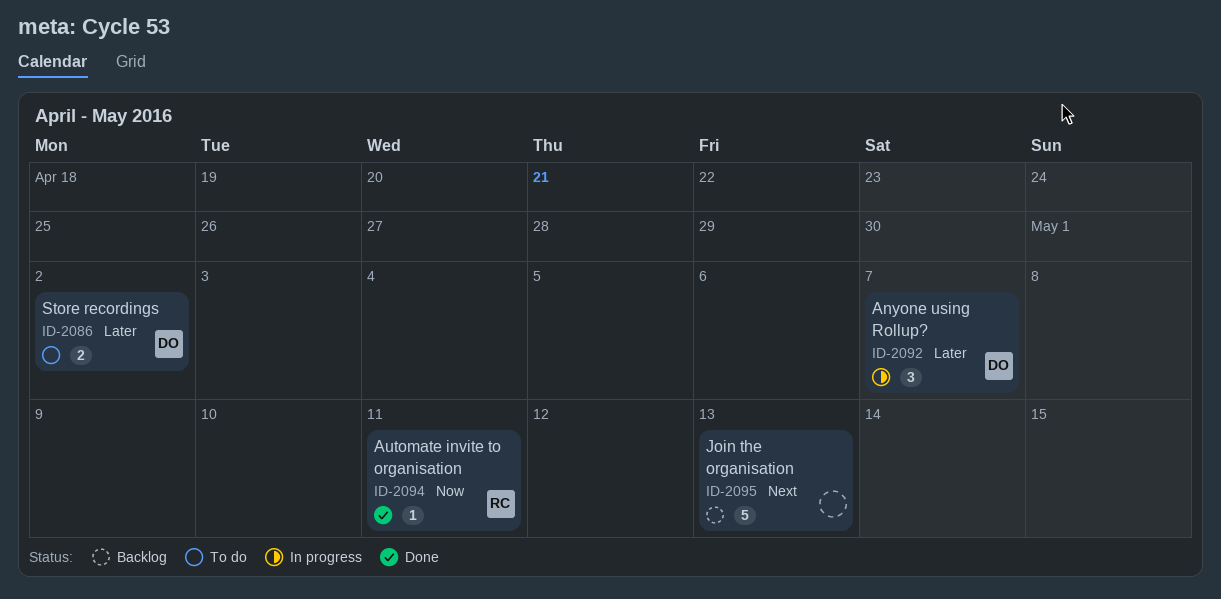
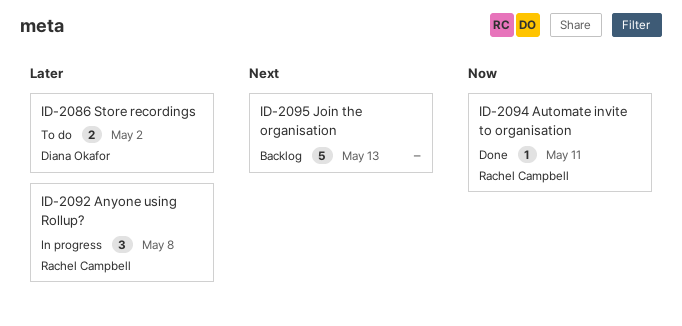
ID-2092, owner: Diana Okafor -> Rachel Campbell
ID-2092, due: May 7 -> May 8

